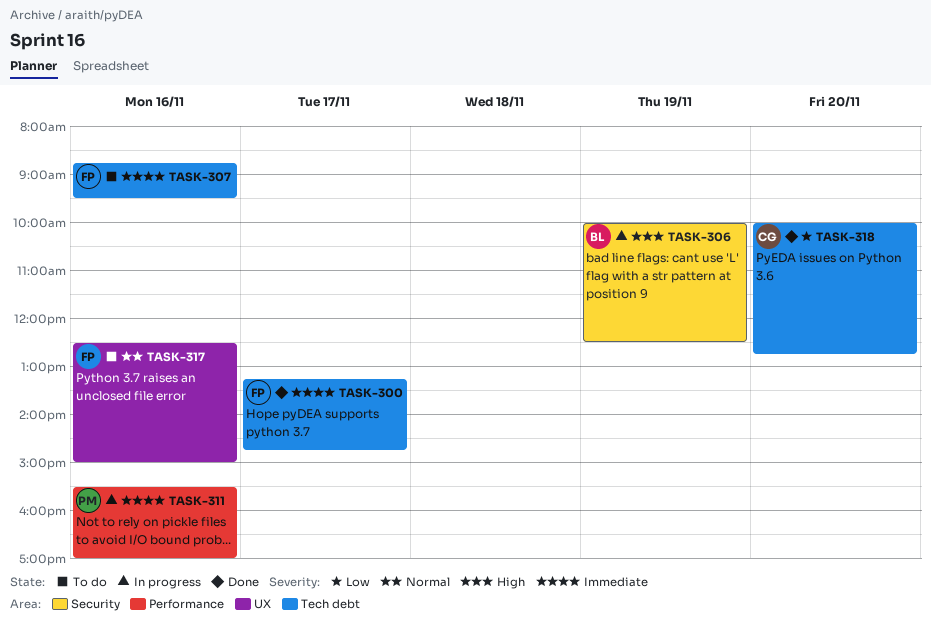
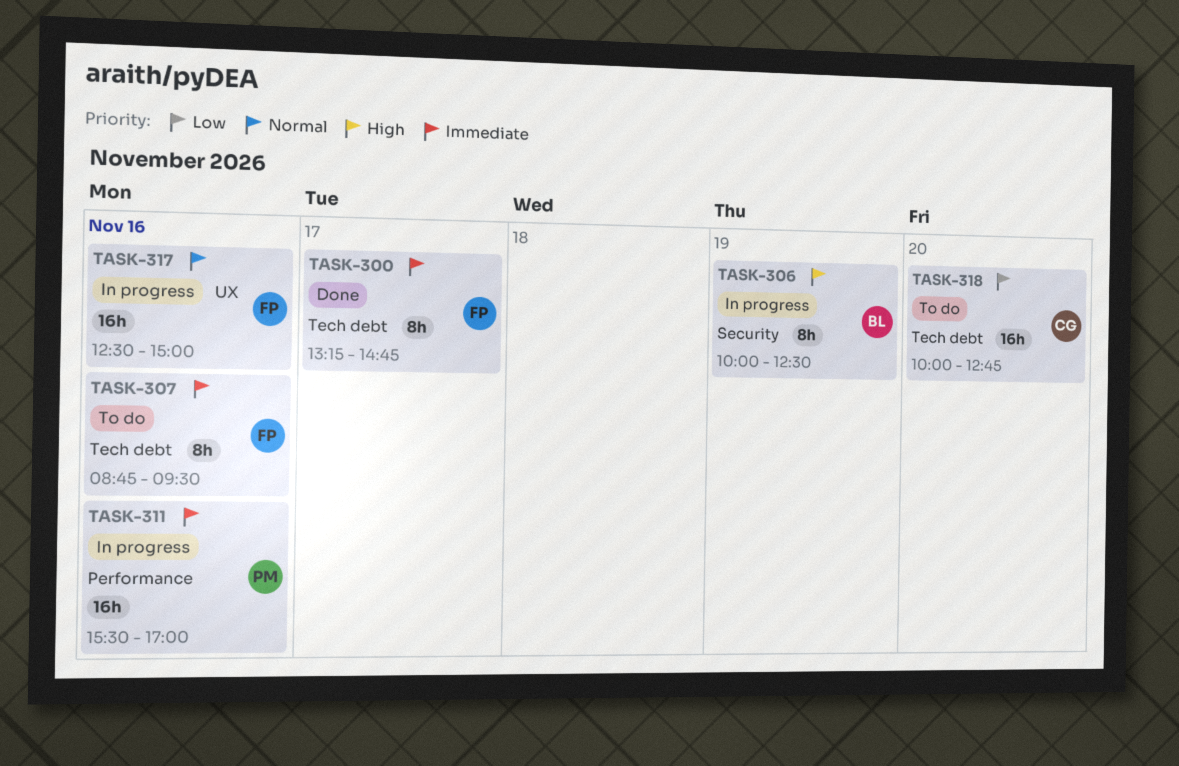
TASK-317, status: To do -> In progress
TASK-318, status: Done -> To do

